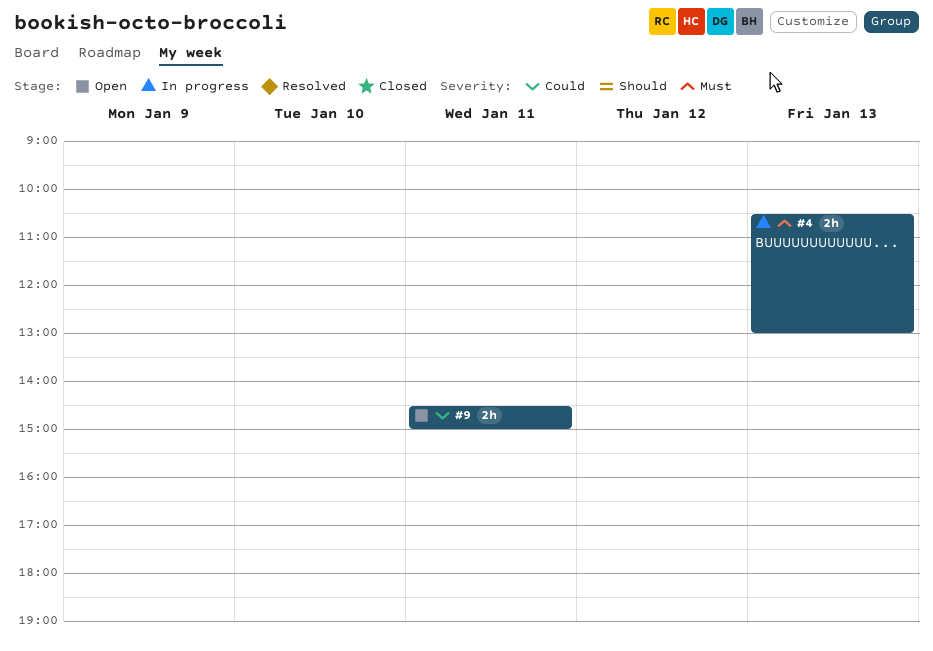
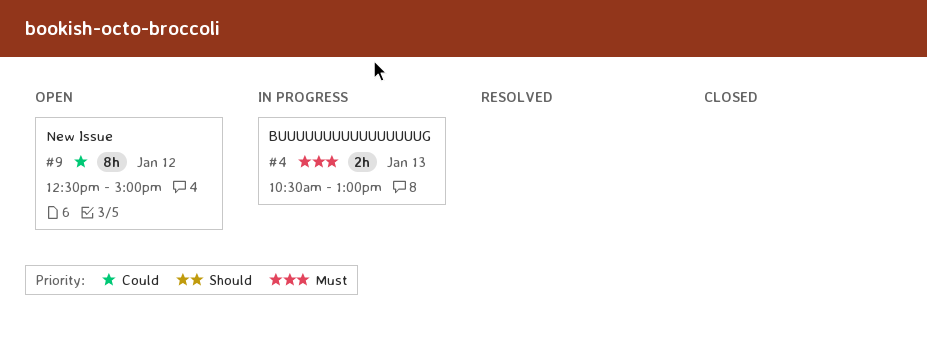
#9, estimate: 2h -> 8h
#9, day: Jan 11 -> Jan 12
#9, begins: 14:30 -> 12:30

